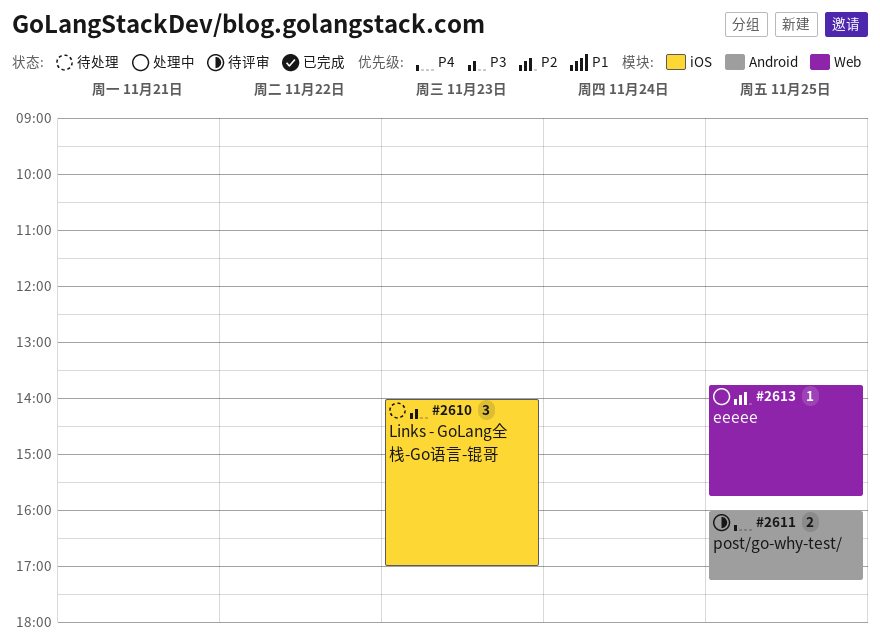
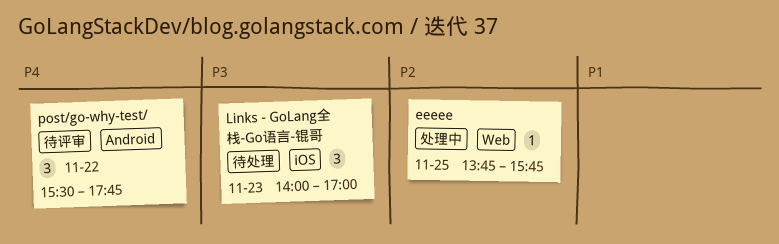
post/go-why-test/, estimate: 2 -> 3
post/go-why-test/, day: Nov 25 -> Nov 22
post/go-why-test/, begins: 16:00 -> 15:30
post/go-why-test/, ends: 17:15 -> 17:45

